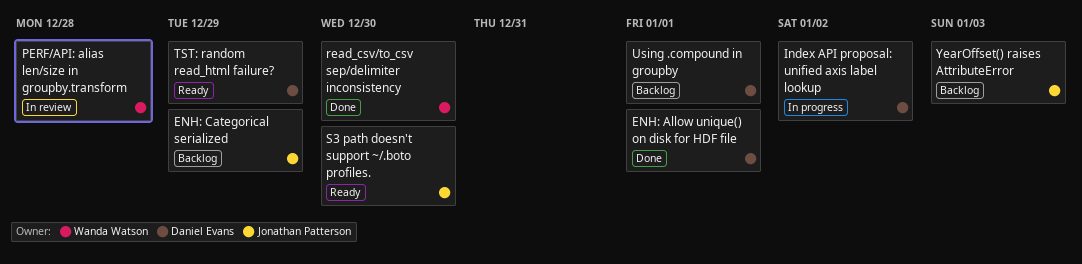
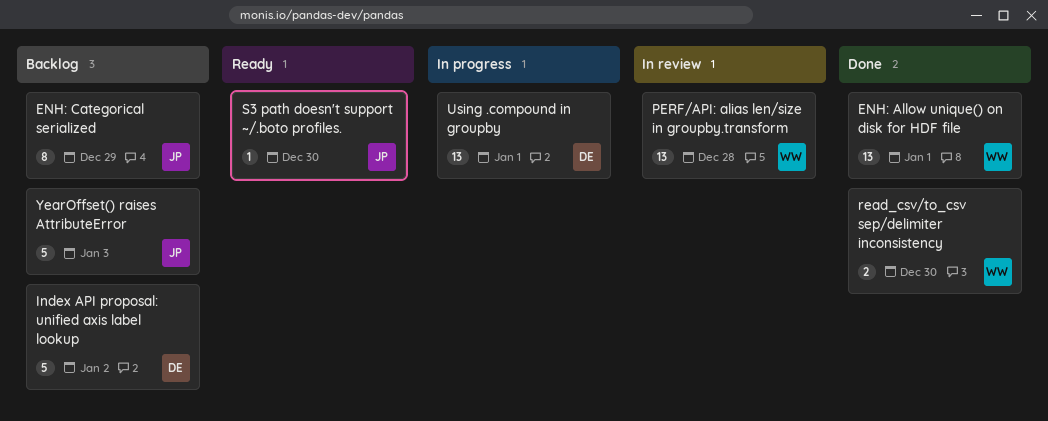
ENH: Allow unique() on disk for HDF file, owner: Daniel Evans -> Wanda Watson
Index API proposal: unified axis label lookup, status: In progress -> Backlog
TST: random read_html failure?: present -> none
Using .compound in groupby, status: Backlog -> In progress

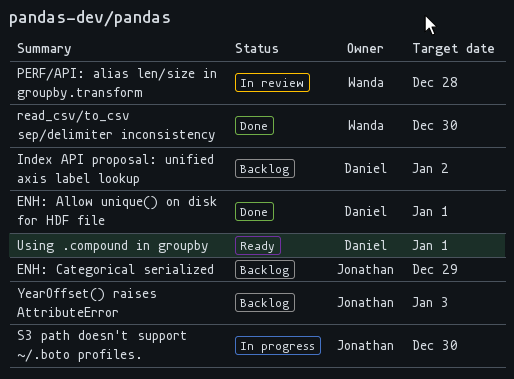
ENH: Allow unique() on disk for HDF file, owner: Wanda -> Daniel
S3 path doesn't support ~/.boto profiles., status: Ready -> In progress
Using .compound in groupby, status: In progress -> Ready

